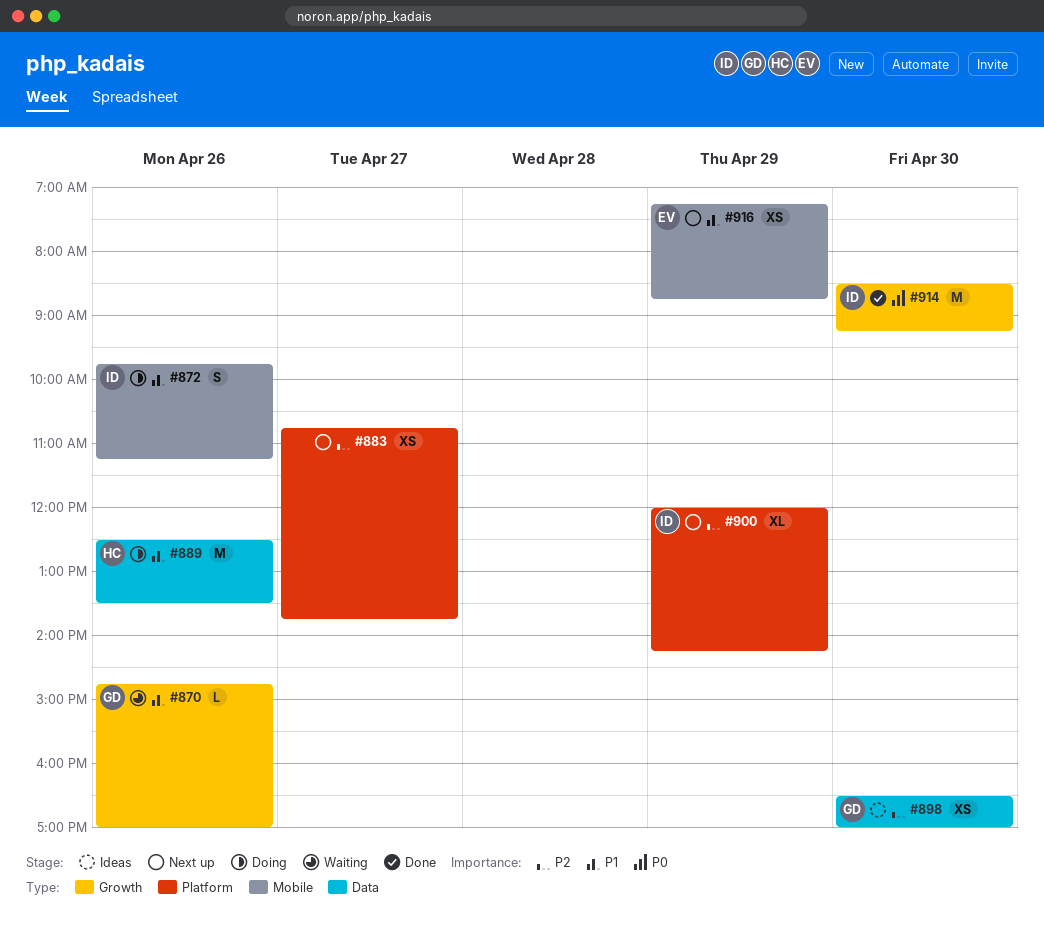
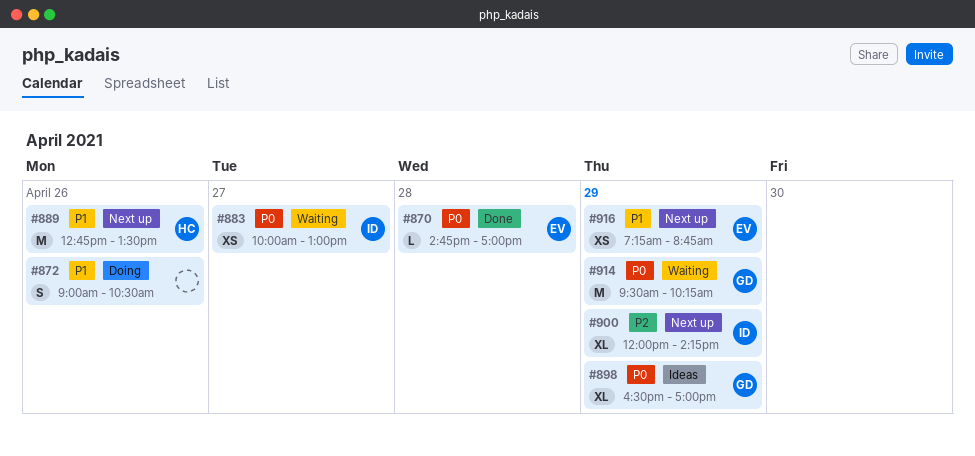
#870, status: Waiting -> Done
#870, owner: GD -> EV
#870, priority: P1 -> P0
#870, day: Apr 26 -> Apr 28
#872, owner: ID -> none
#872, begins: 09:45 -> 09:00
#872, ends: 11:15 -> 10:30
#883, status: Next up -> Waiting
#883, owner: none -> ID
#883, priority: P2 -> P0
#883, begins: 10:45 -> 10:00
#883, ends: 13:45 -> 13:00
#889, status: Doing -> Next up
#889, begins: 12:30 -> 12:45
#898, priority: P2 -> P0
#898, estimate: XS -> XL
#898, day: Apr 30 -> Apr 29
#914, status: Done -> Waiting
#914, owner: ID -> GD
#914, day: Apr 30 -> Apr 29
#914, begins: 08:30 -> 09:30
#914, ends: 09:15 -> 10:15

